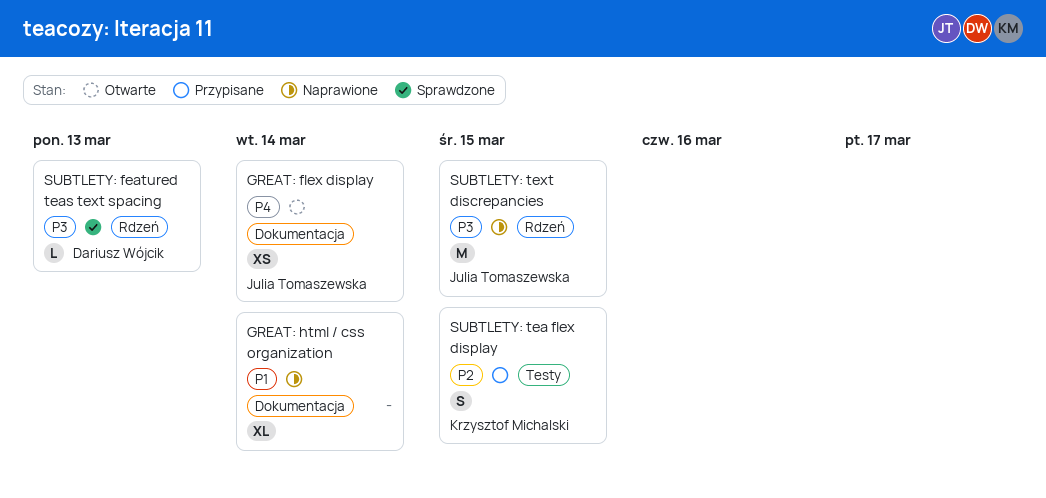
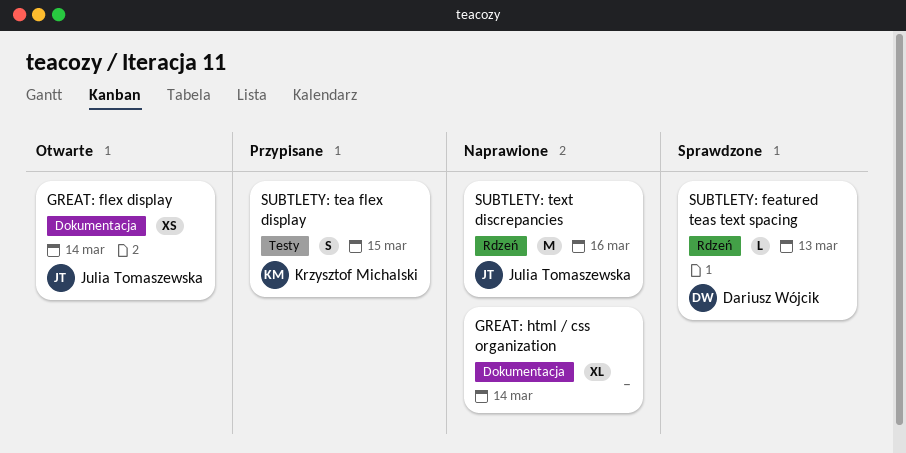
SUBTLETY: text discrepancies, due: Mar 15 -> Mar 16

